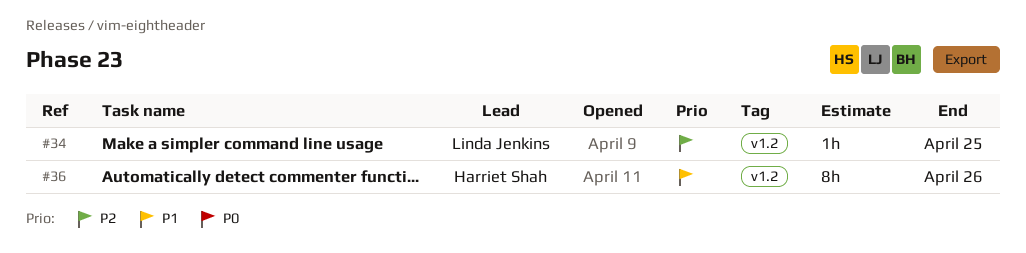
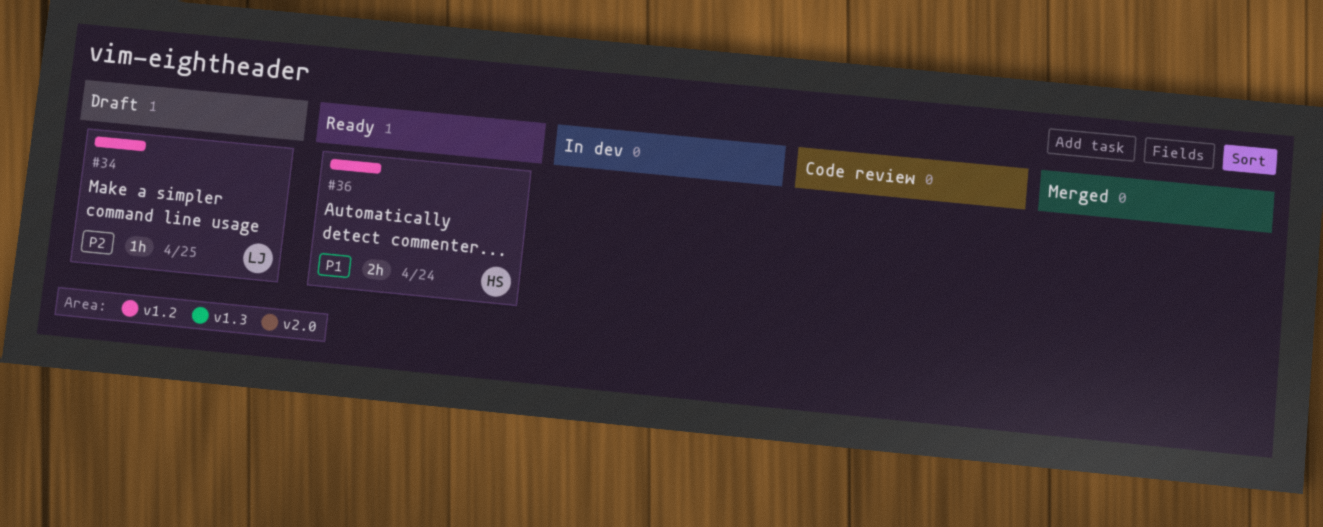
#36, estimate: 8h -> 2h
#36, due: Apr 26 -> Apr 24

